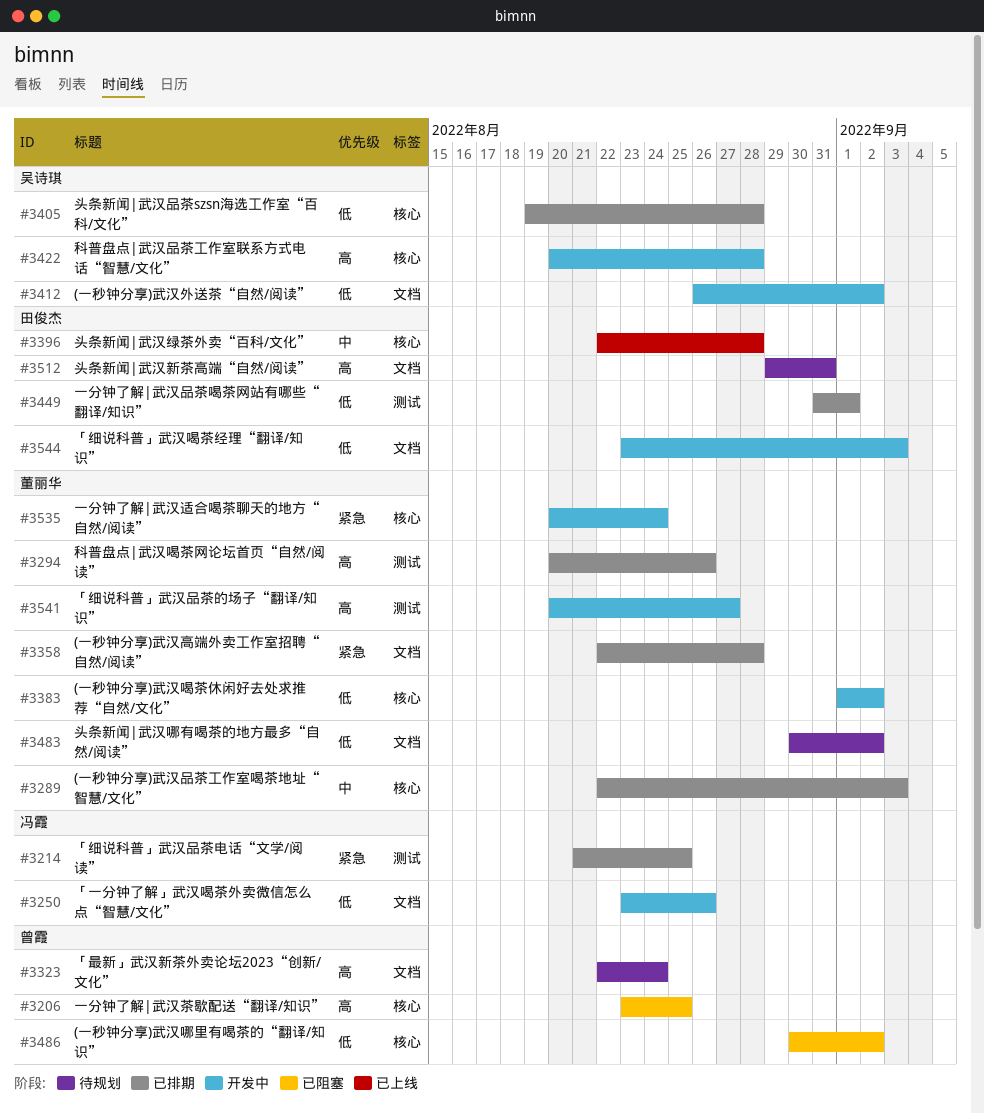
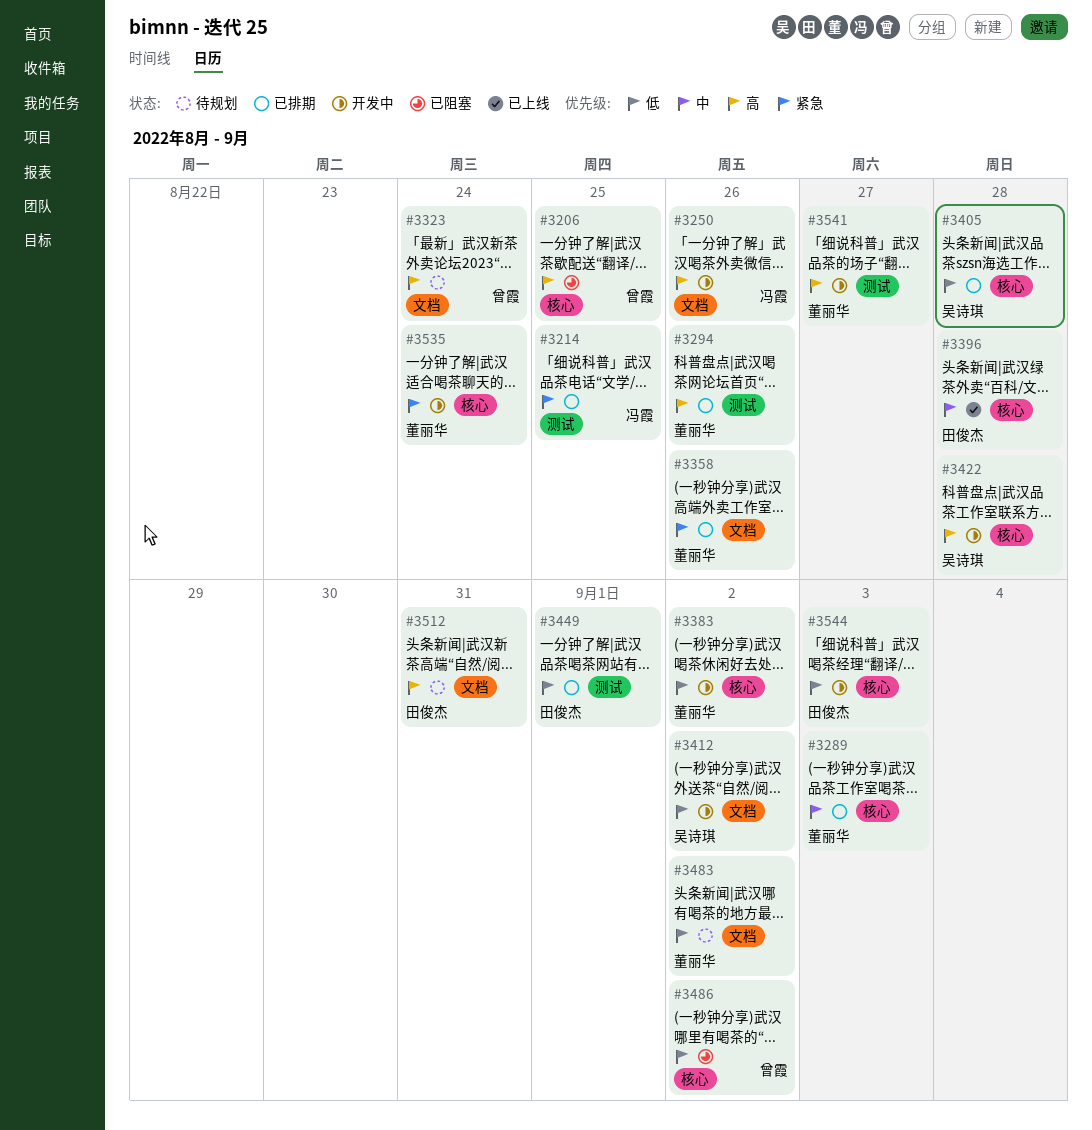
#3250, priority: 低 -> 高
#3358, due: Aug 28 -> Aug 26
#3544, label: 文档 -> 核心

